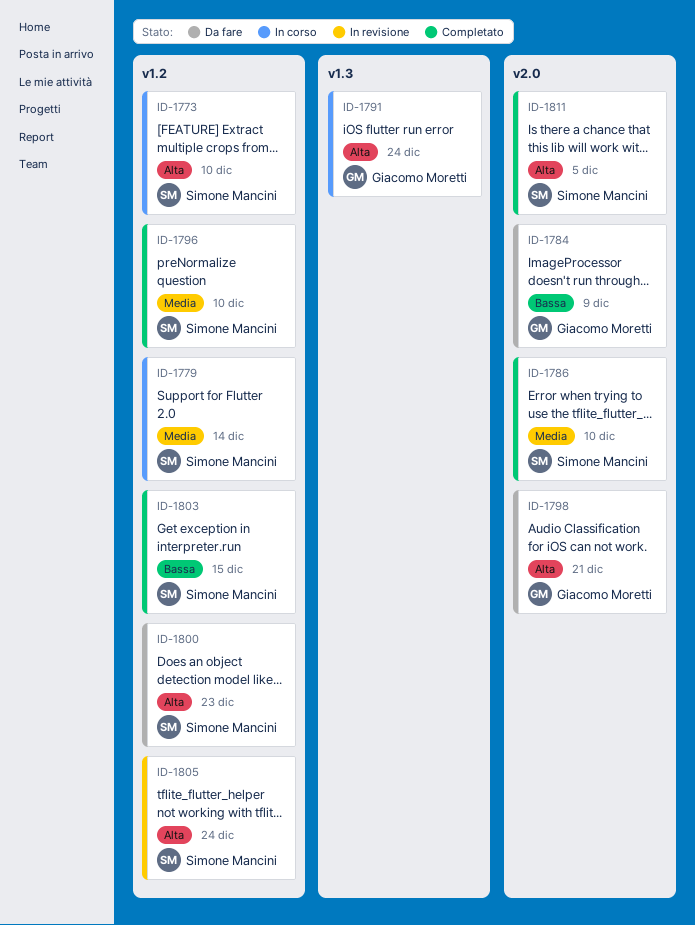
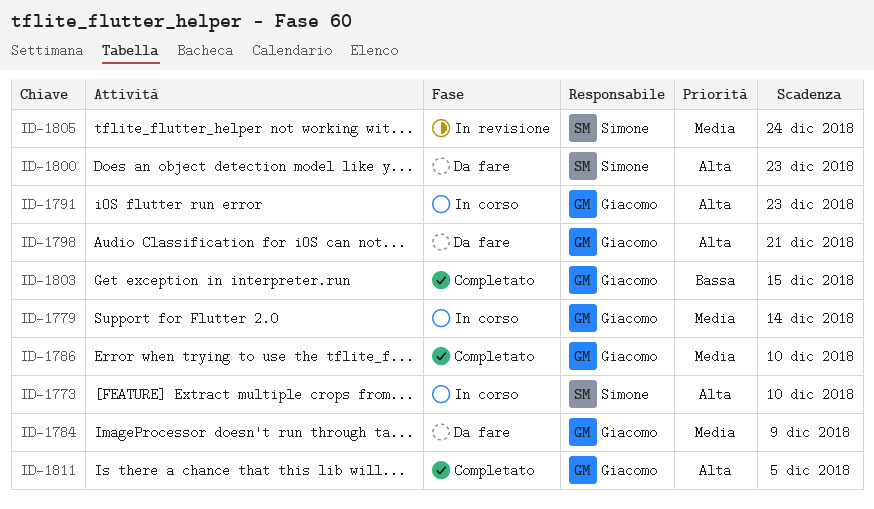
ID-1779, owner: Simone Mancini -> Giacomo Moretti
ID-1784, priority: Bassa -> Media
ID-1786, owner: Simone Mancini -> Giacomo Moretti
ID-1791, due: Dec 24 -> Dec 23
ID-1796: present -> none
ID-1803, owner: Simone Mancini -> Giacomo Moretti
ID-1805, priority: Alta -> Media
ID-1811, owner: Simone Mancini -> Giacomo Moretti

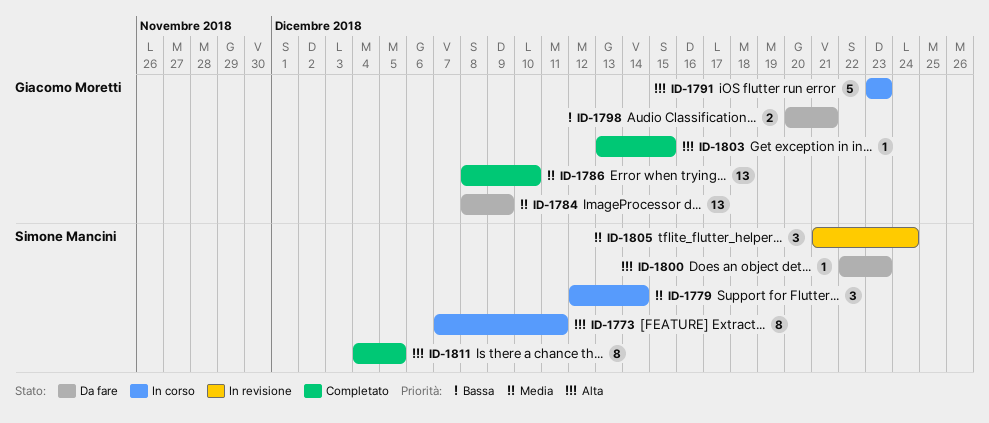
ID-1773, due: Dec 10 -> Dec 11
ID-1779, owner: Giacomo Moretti -> Simone Mancini
ID-1798, priority: Alta -> Bassa
ID-1803, priority: Bassa -> Alta
ID-1811, owner: Giacomo Moretti -> Simone Mancini

